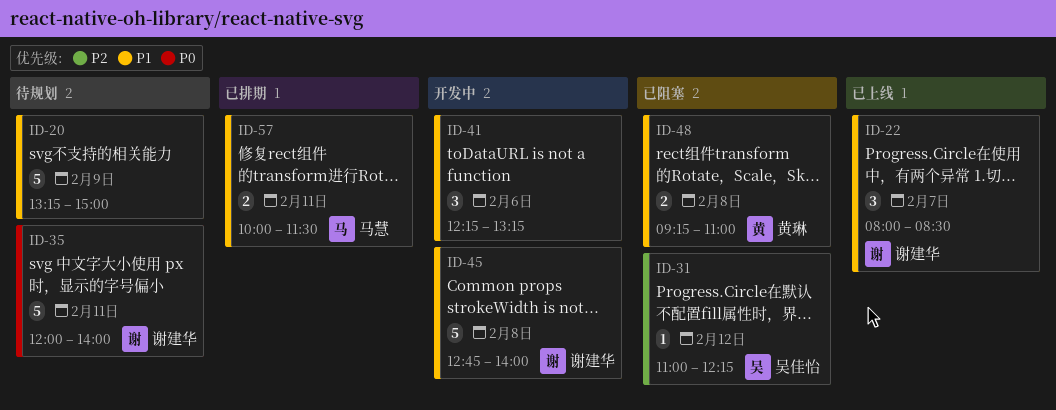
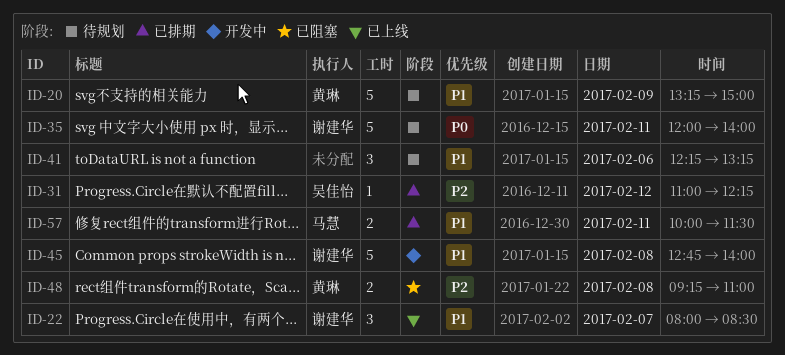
ID-20, owner: none -> 黄琳
ID-31, status: 已阻塞 -> 已排期
ID-41, status: 开发中 -> 待规划
ID-48, priority: P1 -> P2

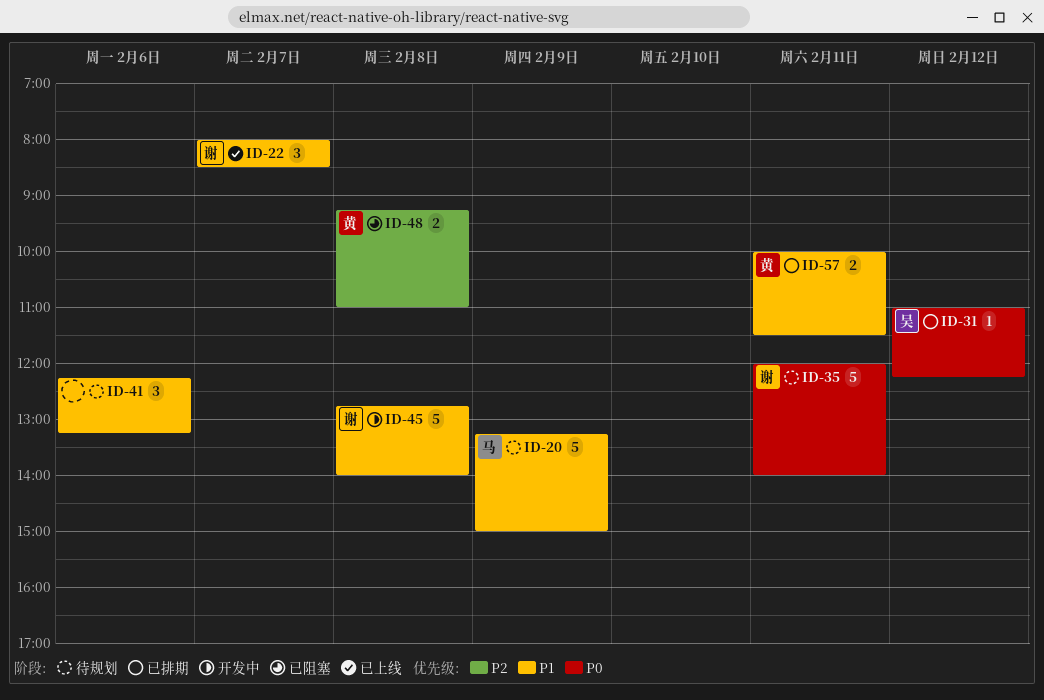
ID-20, owner: 黄琳 -> 马慧
ID-31, priority: P2 -> P0
ID-57, owner: 马慧 -> 黄琳

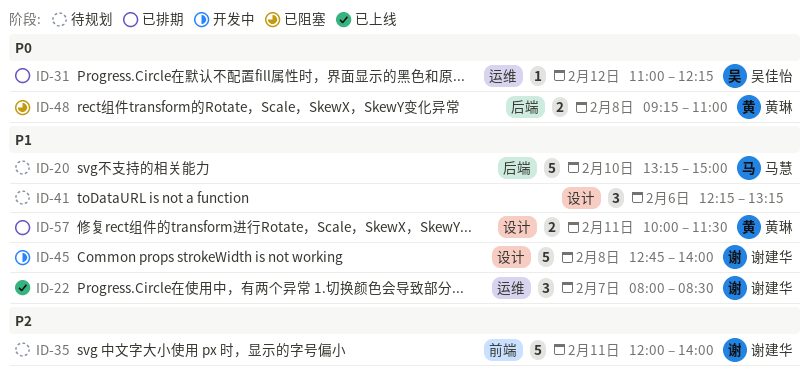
ID-20, day: Feb 9 -> Feb 10
ID-35, priority: P0 -> P2
ID-48, priority: P2 -> P0

